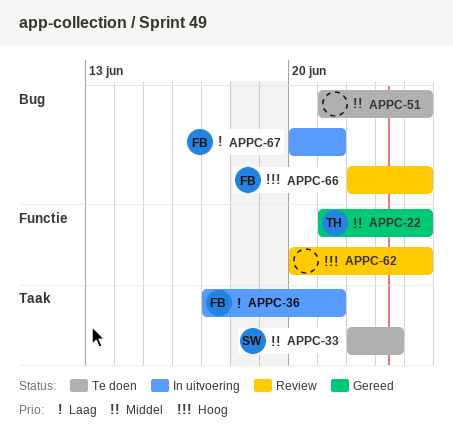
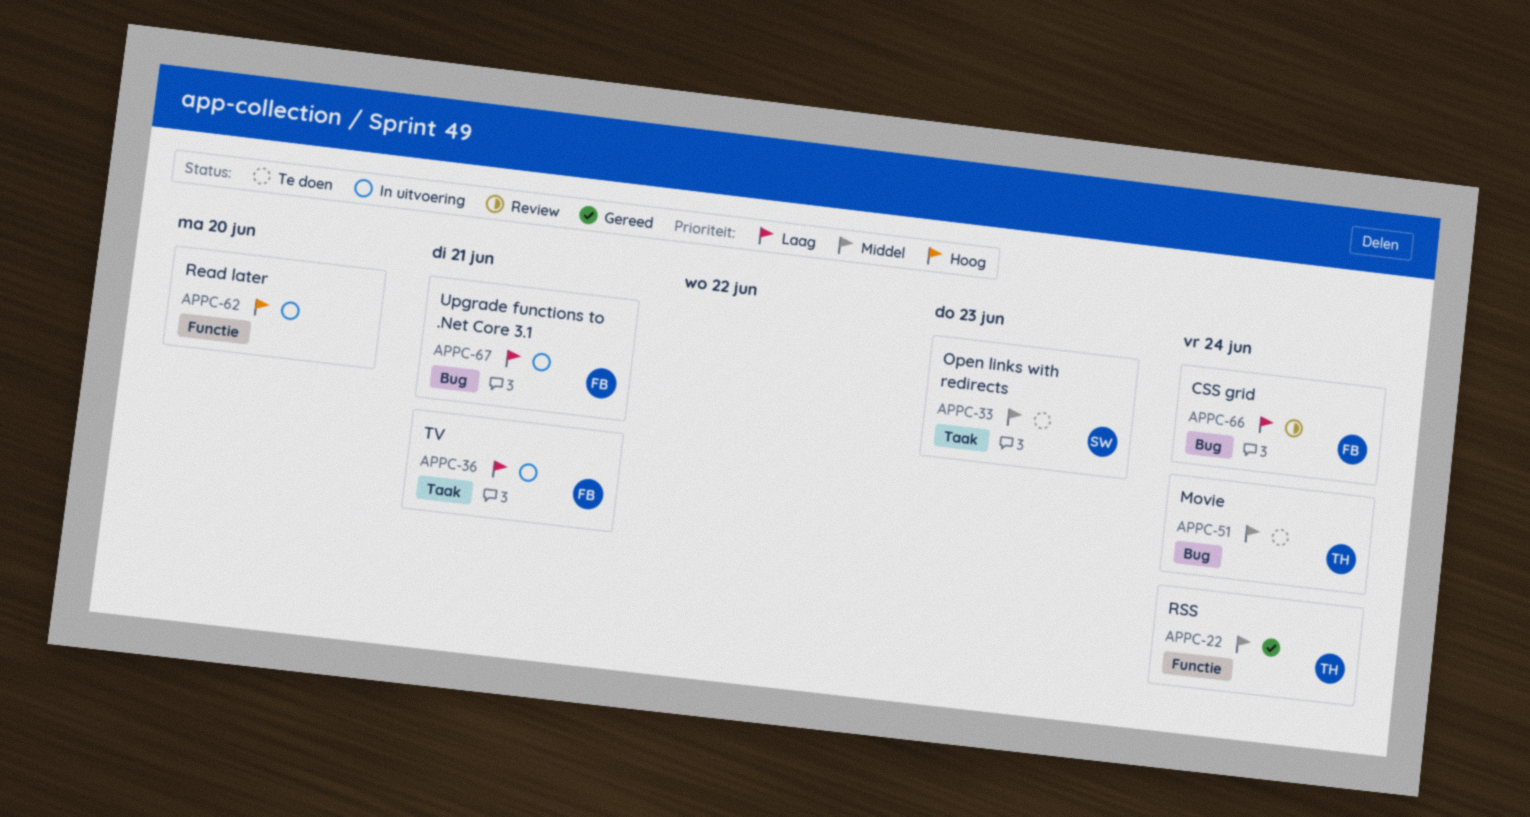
APPC-51, owner: none -> TH
APPC-62, status: Review -> In uitvoering
APPC-62, due: Jun 24 -> Jun 20
APPC-66, priority: Hoog -> Laag

